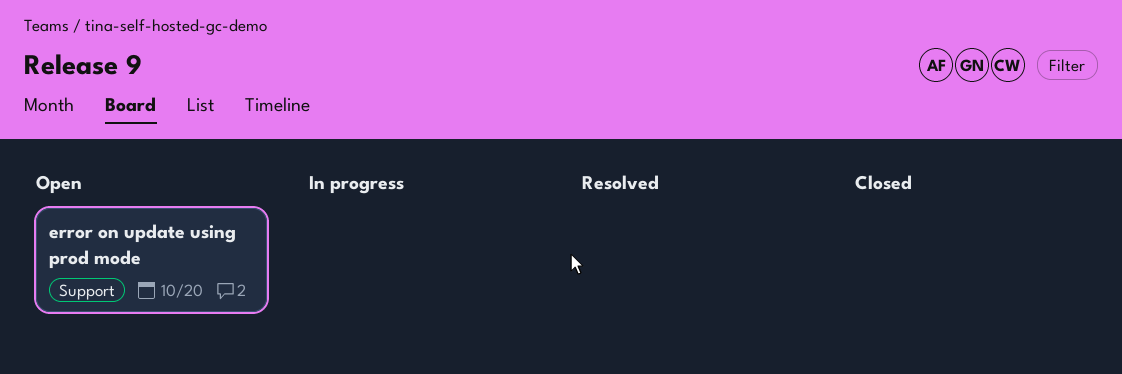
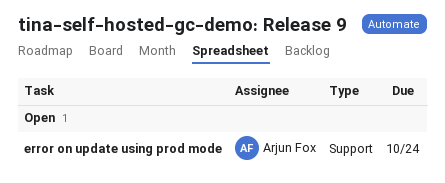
error on update using prod mode, due: Oct 20 -> Oct 24

